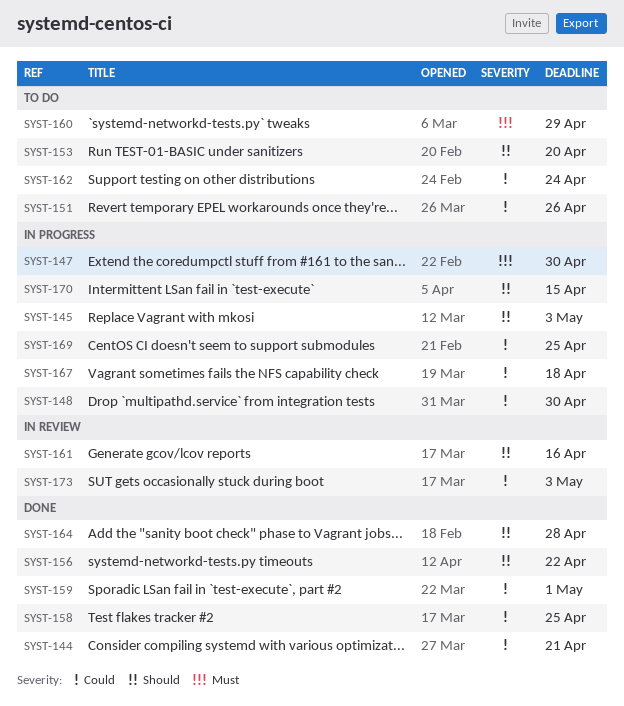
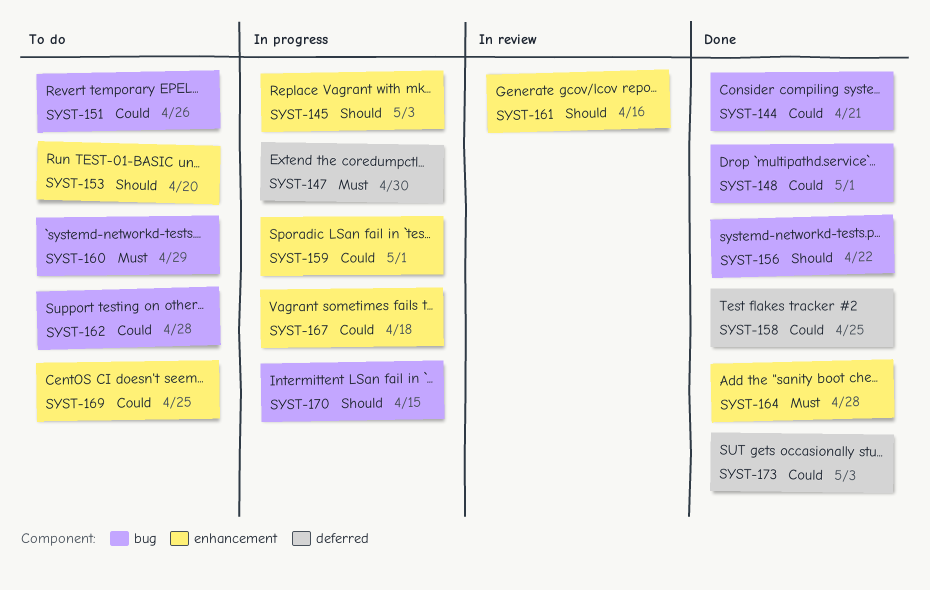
SYST-148, status: In progress -> Done
SYST-148, due: Apr 30 -> May 1
SYST-159, status: Done -> In progress
SYST-162, due: Apr 24 -> Apr 28
SYST-164, priority: Should -> Must
SYST-169, status: In progress -> To do
SYST-173, status: In review -> Done

